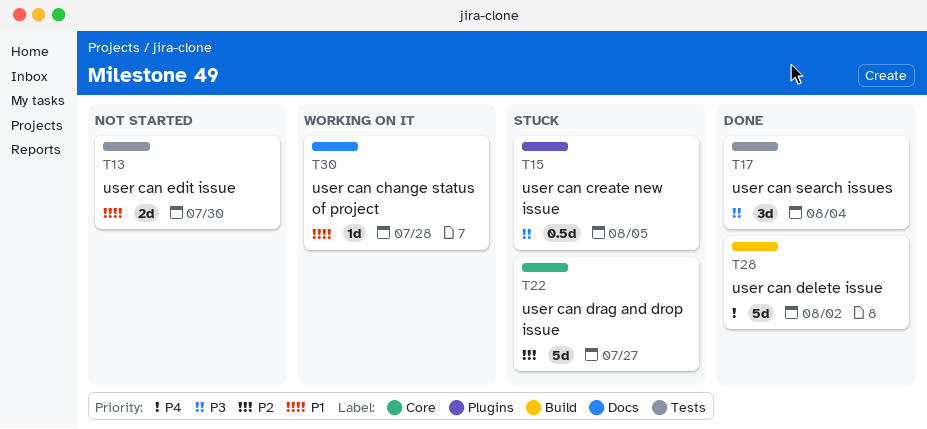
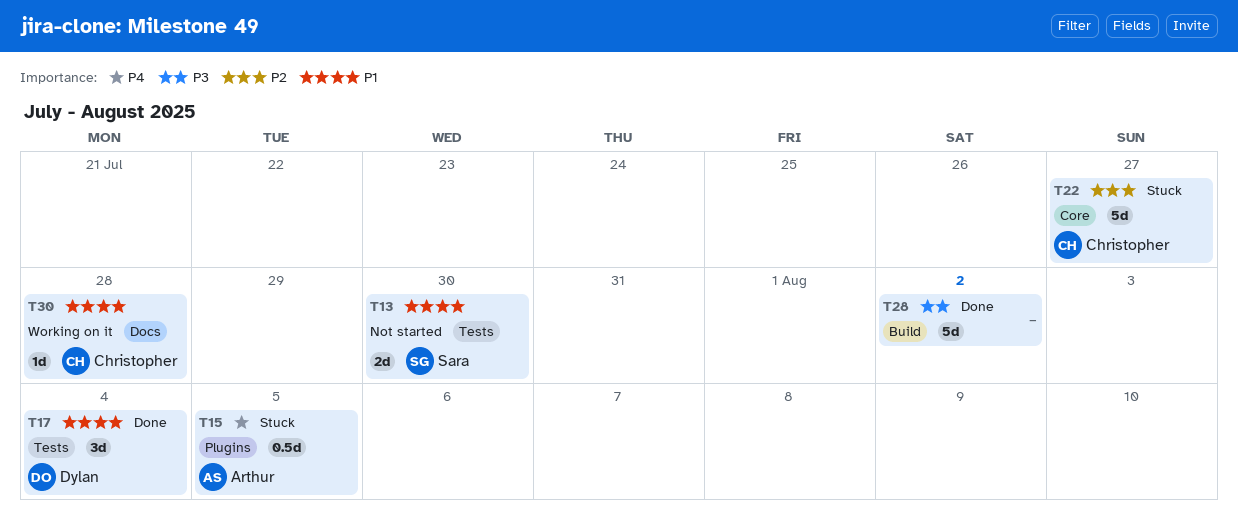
T15, priority: P3 -> P4
T17, priority: P3 -> P1
T28, priority: P4 -> P3

